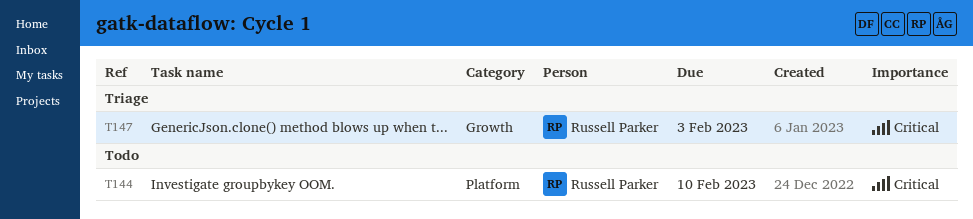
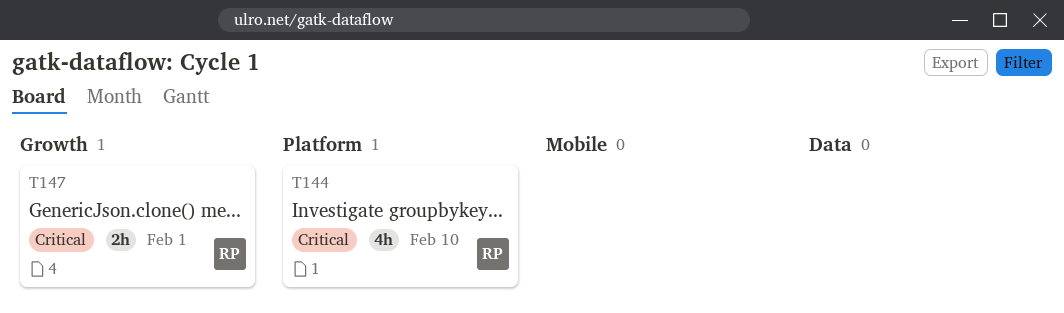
T147, due: Feb 3 -> Feb 1

